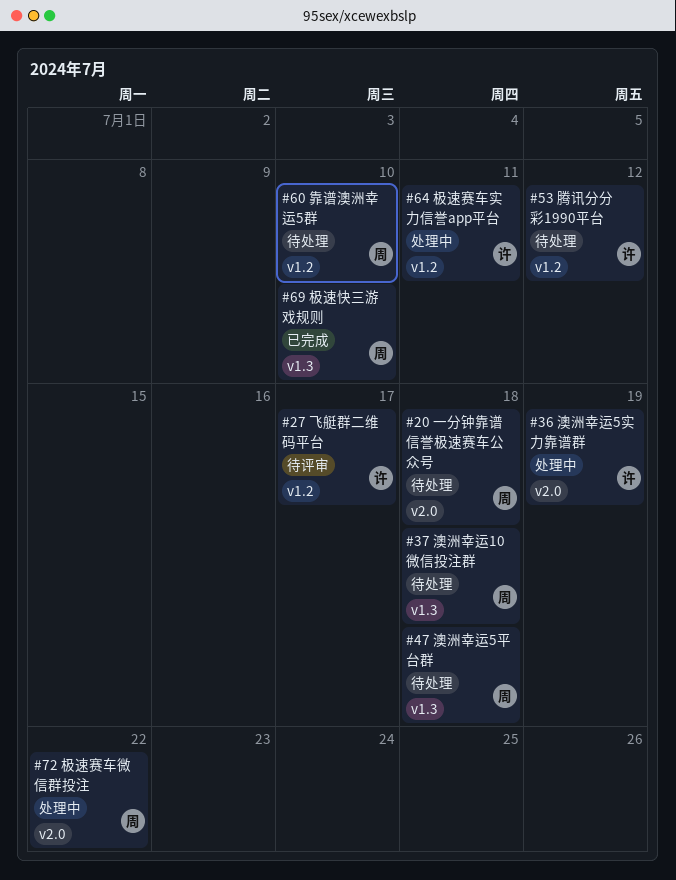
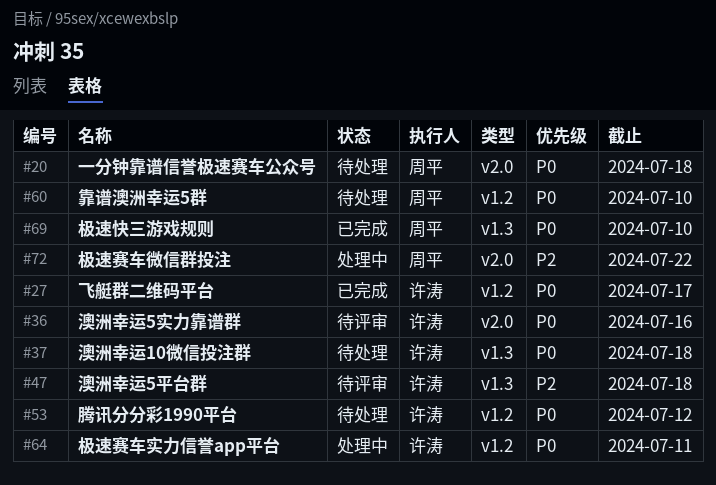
#27, status: 待评审 -> 已完成
#36, status: 处理中 -> 待评审
#36, due: Jul 19 -> Jul 16
#37, owner: 周平 -> 许涛
#47, status: 待处理 -> 待评审
#47, owner: 周平 -> 许涛

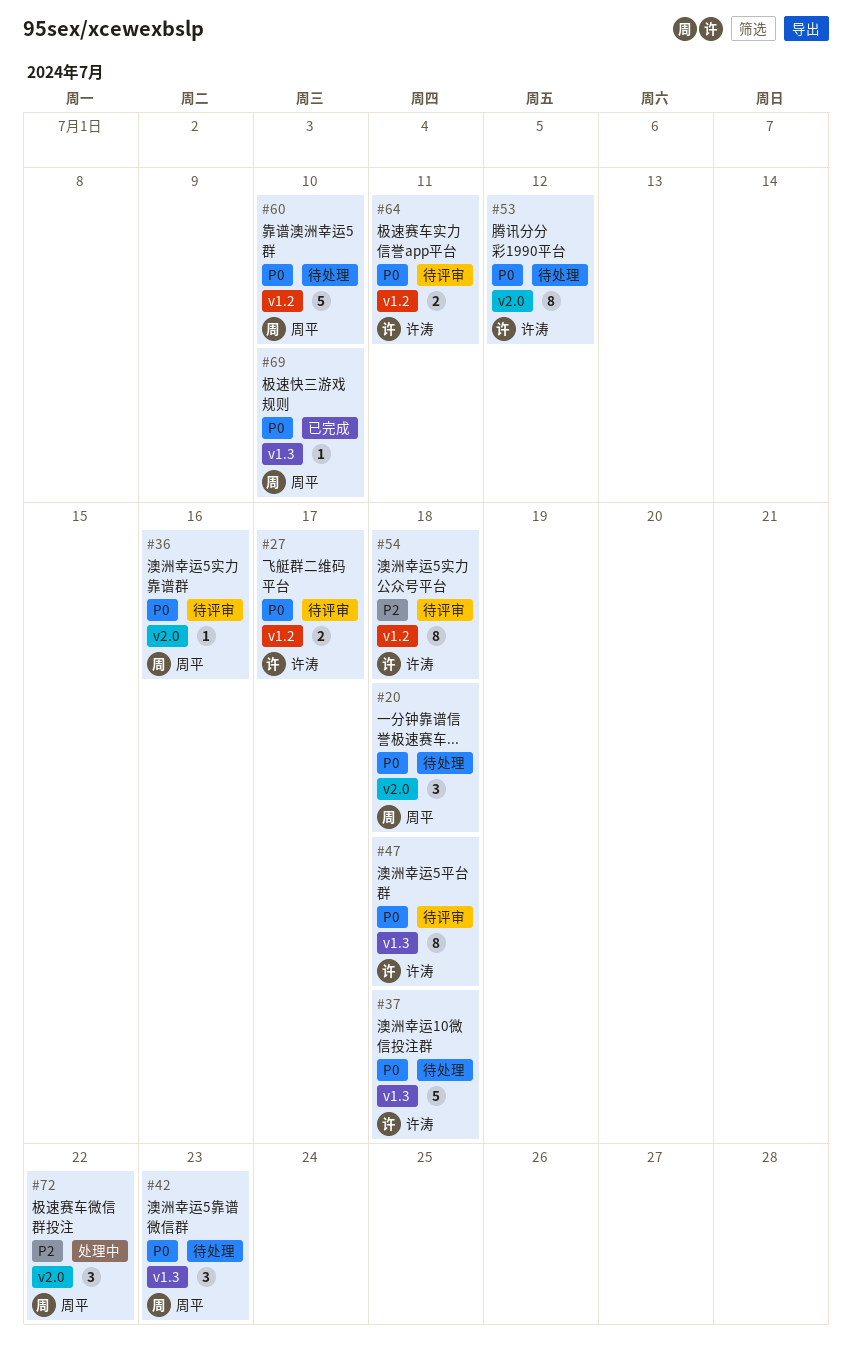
#27, status: 已完成 -> 待评审
#36, owner: 许涛 -> 周平
#42: none -> present
#47, priority: P2 -> P0
#53, label: v1.2 -> v2.0
#54: none -> present
#64, status: 处理中 -> 待评审

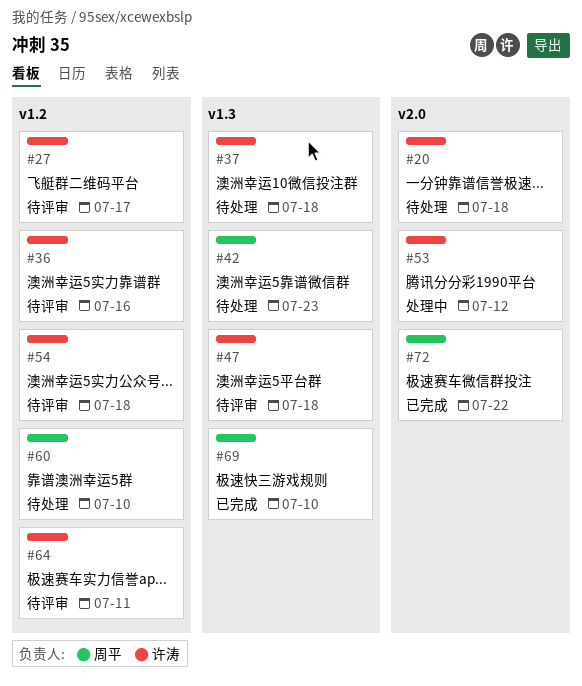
#20, owner: 周平 -> 许涛
#36, owner: 周平 -> 许涛
#36, label: v2.0 -> v1.2
#53, status: 待处理 -> 处理中
#72, status: 处理中 -> 已完成

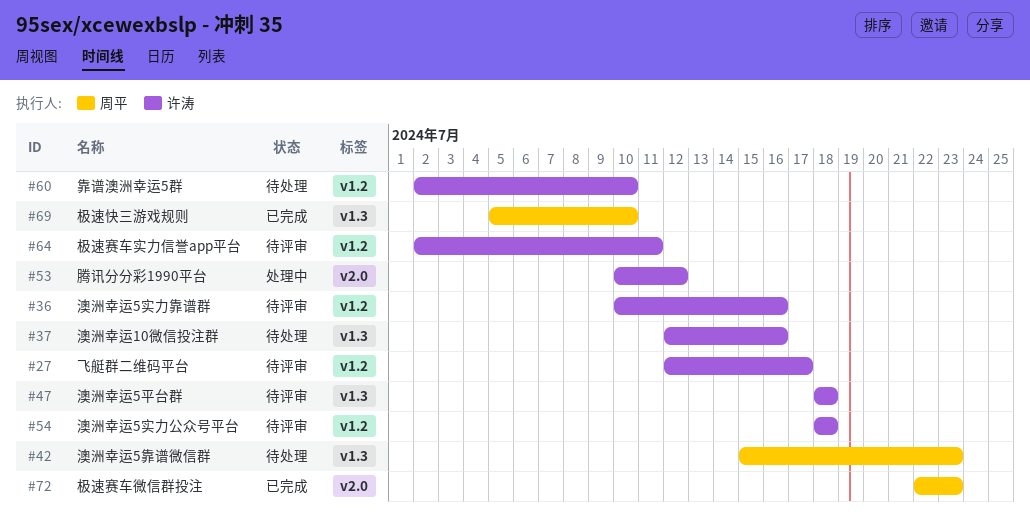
#20: present -> none
#37, due: Jul 18 -> Jul 16
#60, owner: 周平 -> 许涛
#72, due: Jul 22 -> Jul 23

